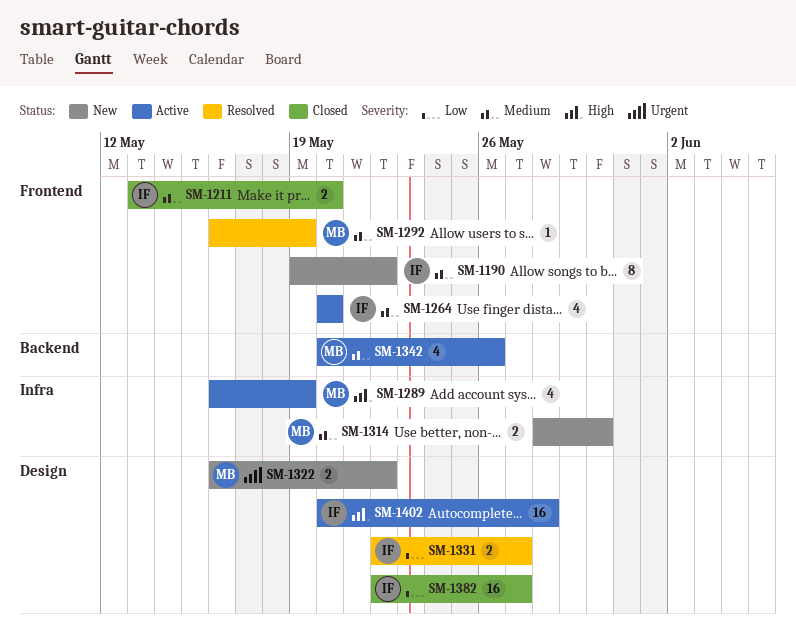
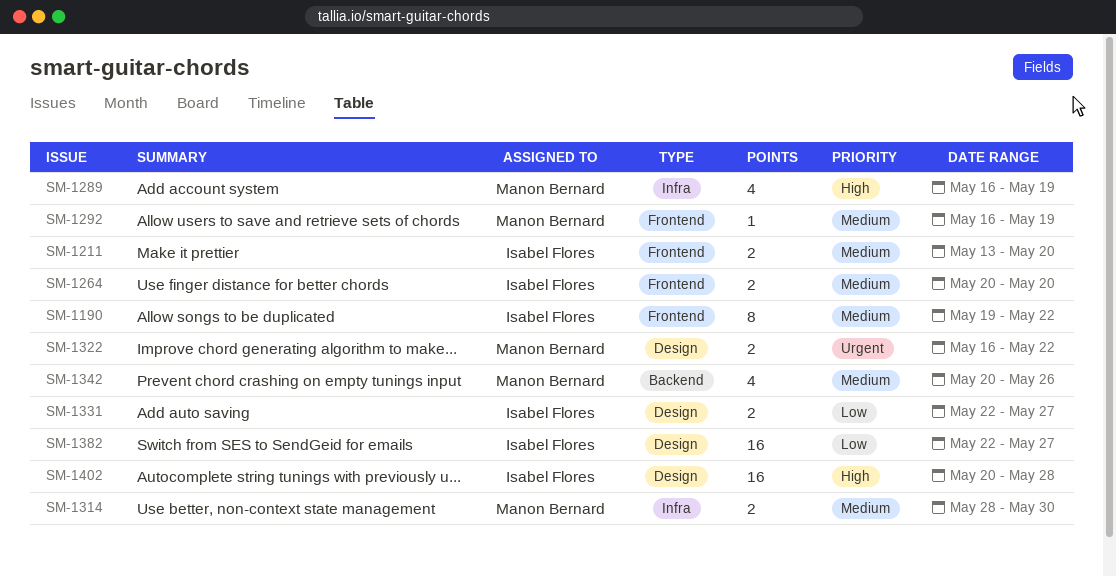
SM-1264, estimate: 4 -> 2

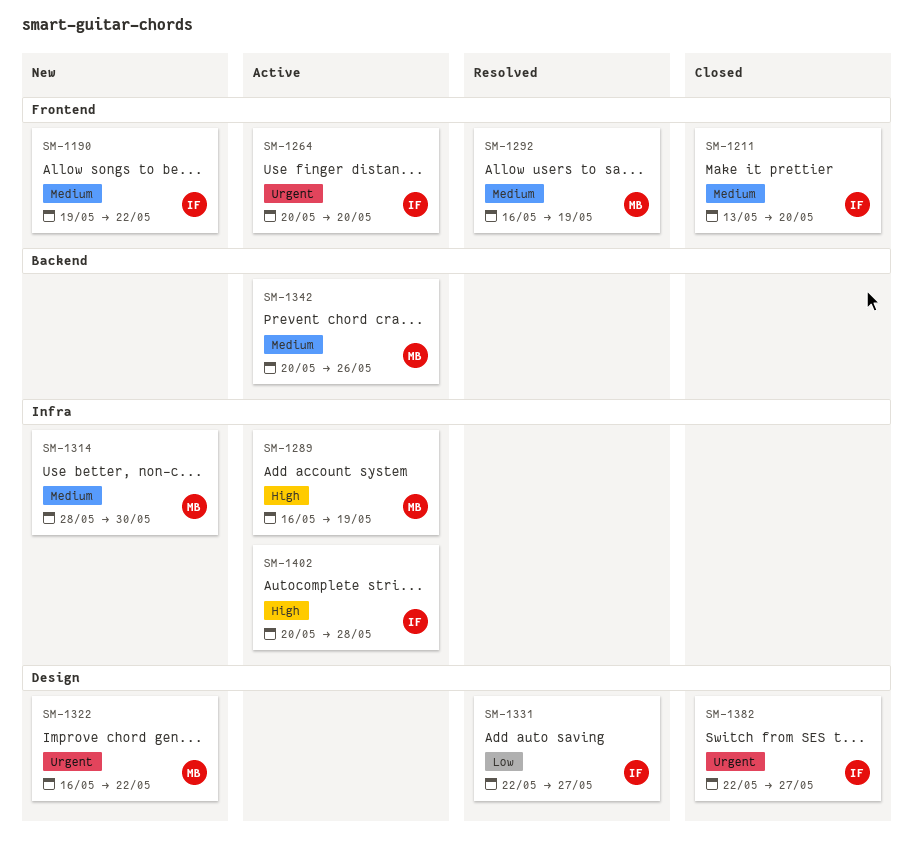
SM-1264, priority: Medium -> Urgent
SM-1382, priority: Low -> Urgent
SM-1402, label: Design -> Infra

